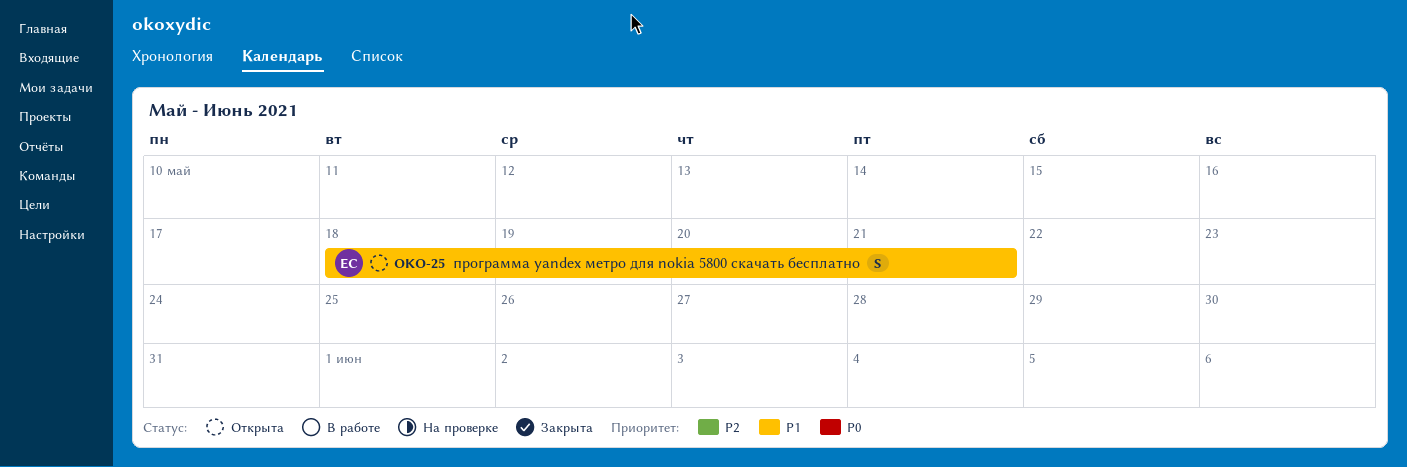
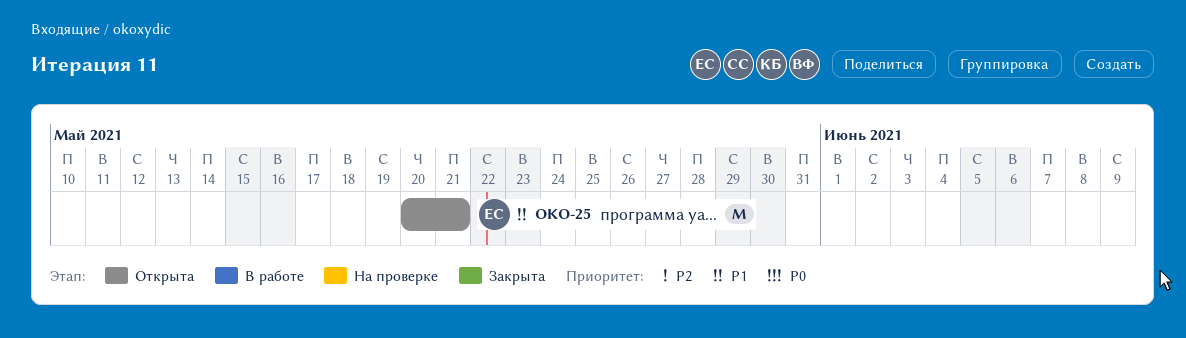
OKO-25, estimate: S -> M
OKO-25, start: May 18 -> May 20

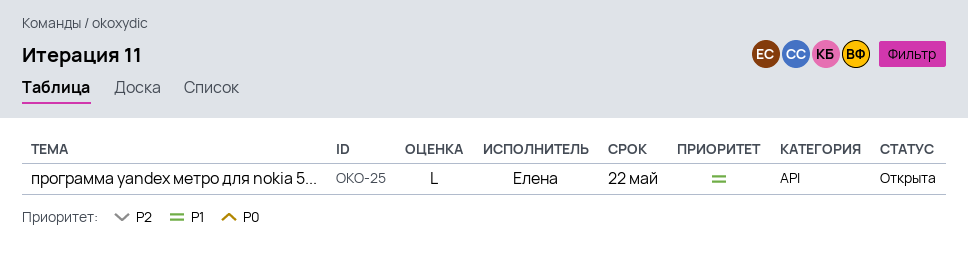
OKO-25, estimate: M -> L
OKO-25, due: May 21 -> May 22

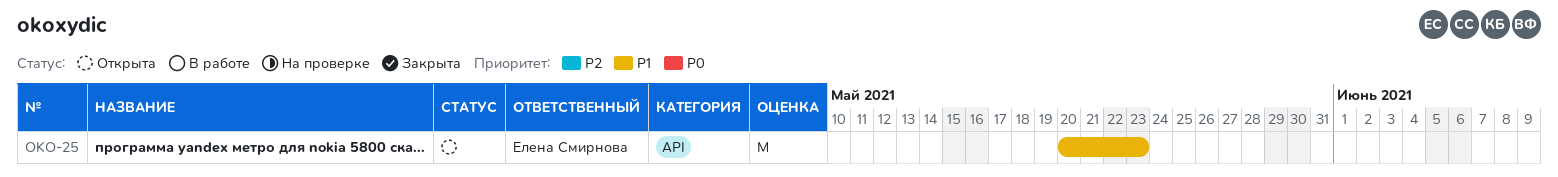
OKO-25, estimate: L -> M
OKO-25, due: May 22 -> May 23

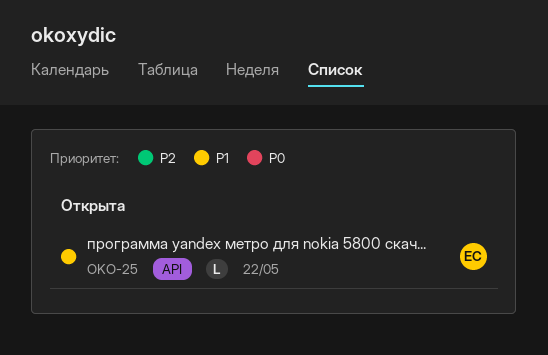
OKO-25, estimate: M -> L
OKO-25, due: May 23 -> May 22

